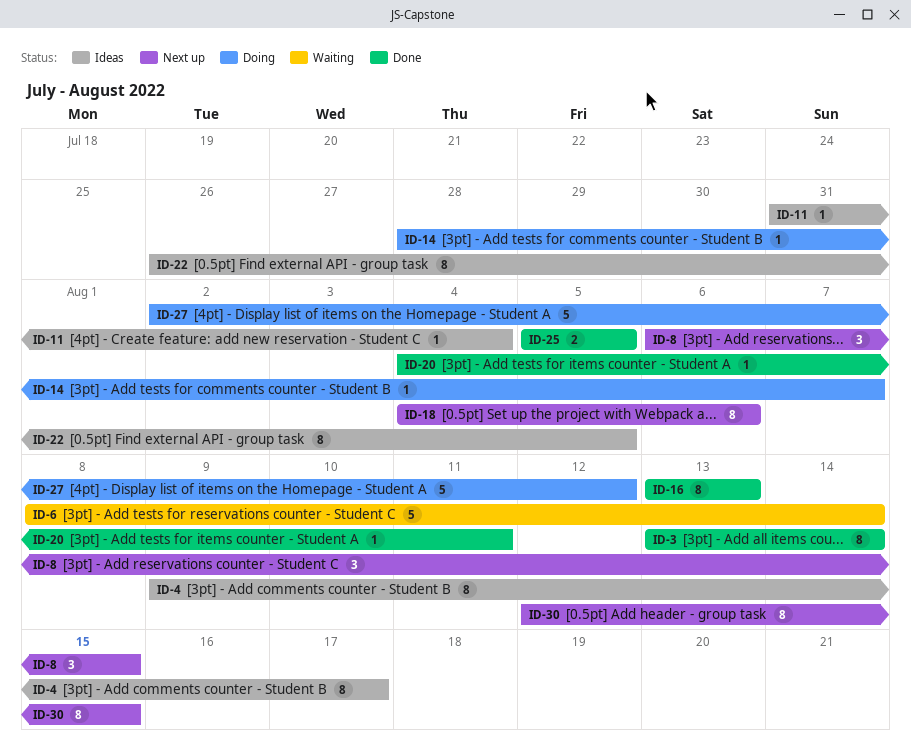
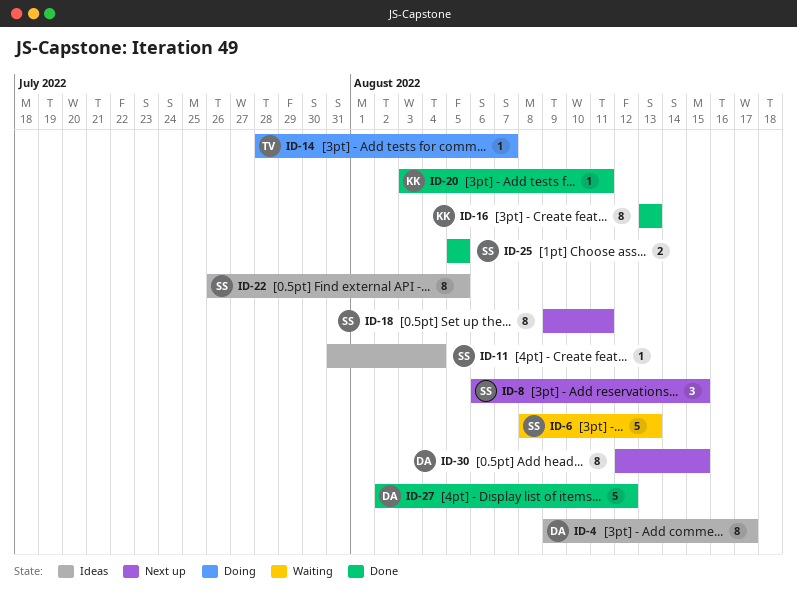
ID-3: present -> none
ID-6, due: Aug 14 -> Aug 13
ID-18, start: Aug 4 -> Aug 9
ID-18, due: Aug 6 -> Aug 11
ID-20, start: Aug 4 -> Aug 3
ID-27, status: Doing -> Done

